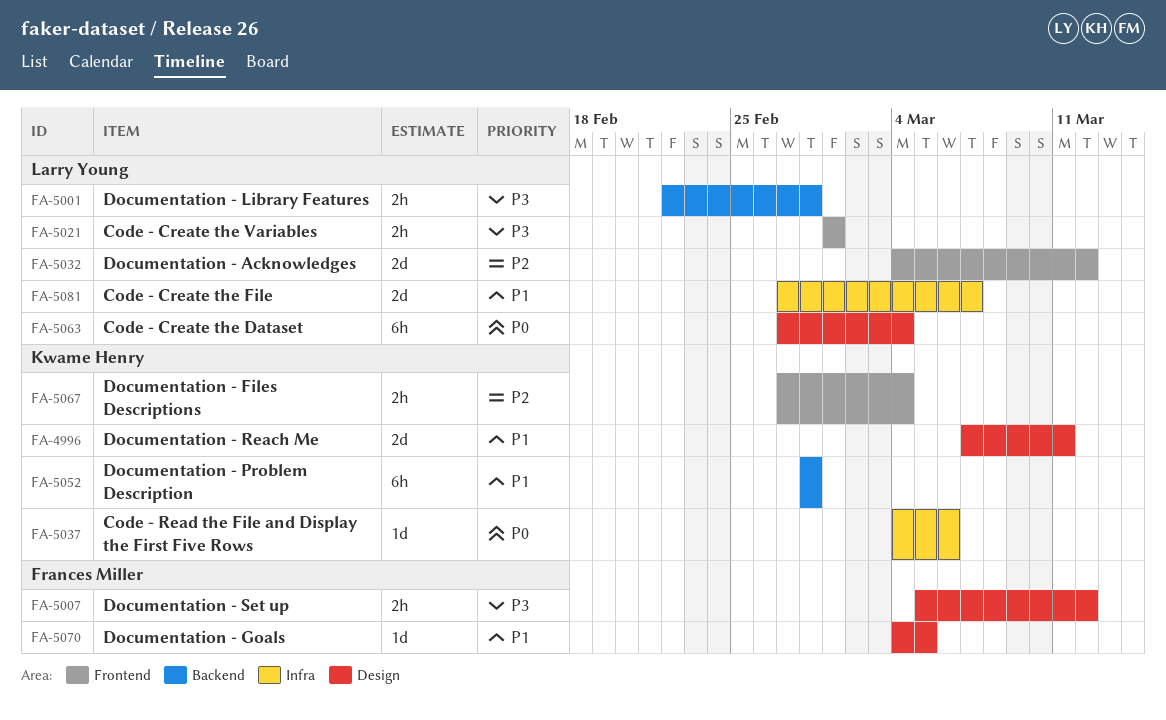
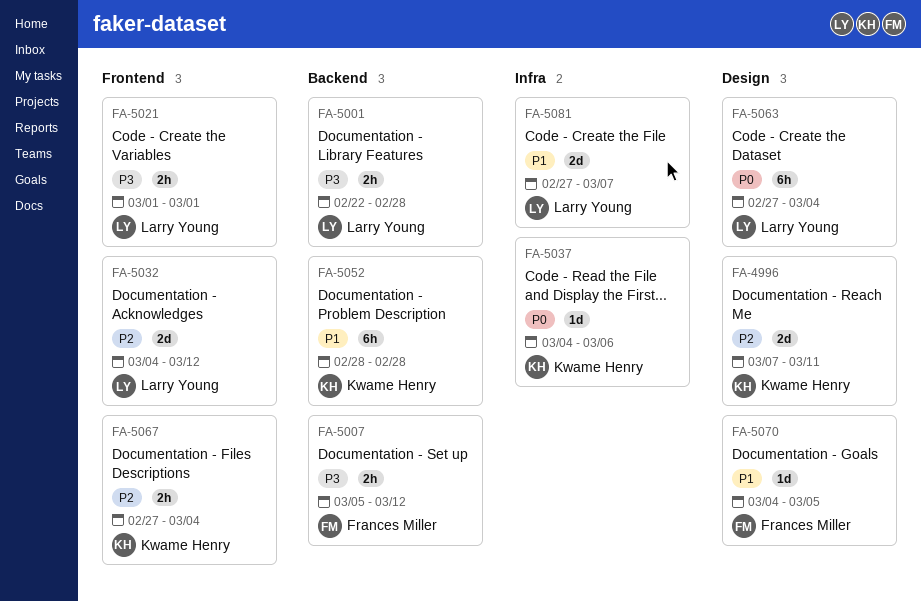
FA-4996, priority: P1 -> P2
FA-5007, label: Design -> Backend

